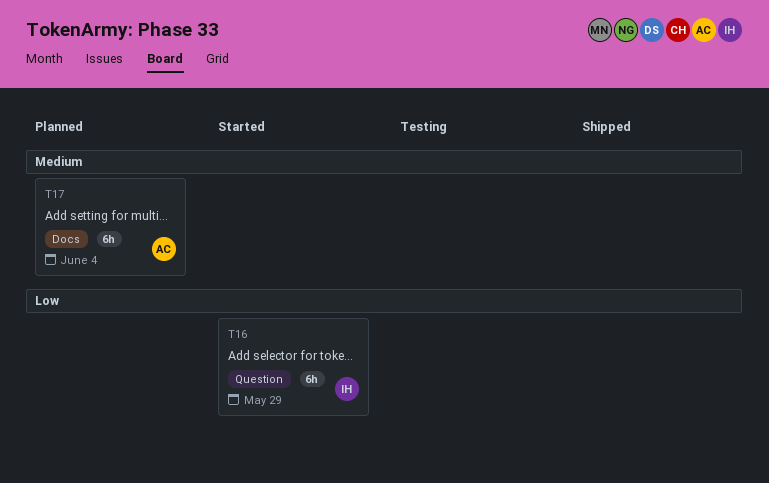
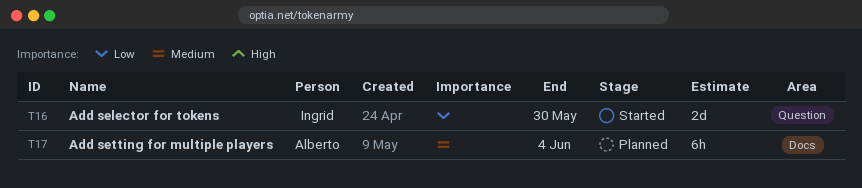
T16, estimate: 6h -> 2d
T16, due: May 29 -> May 30

